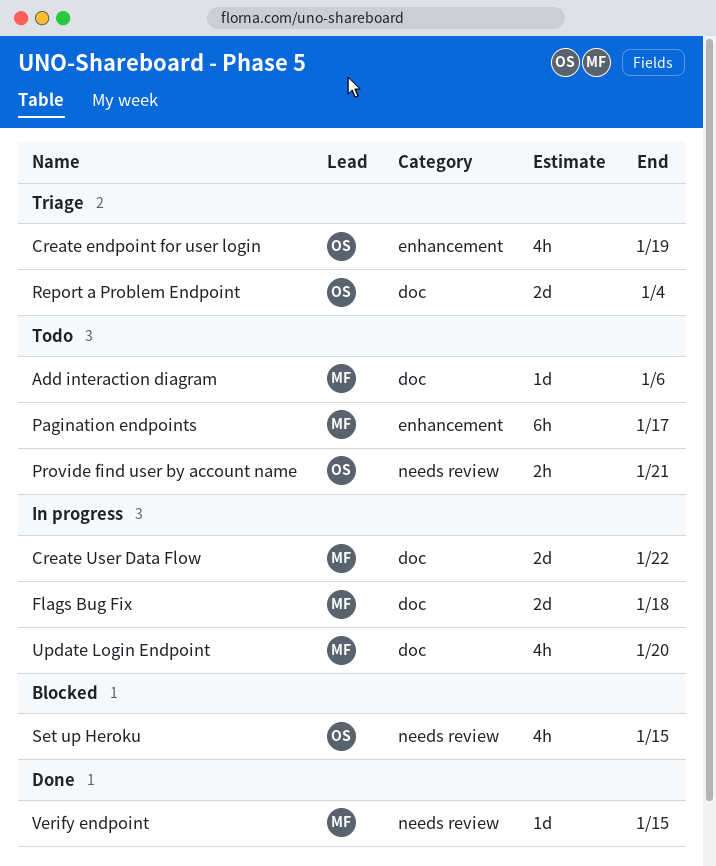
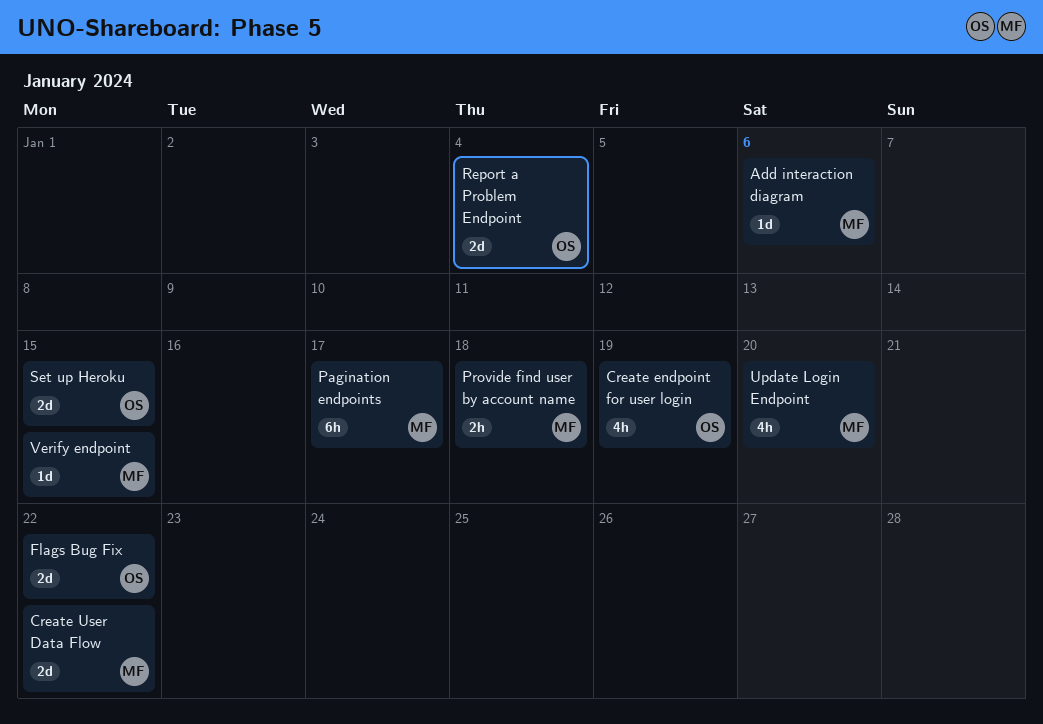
Flags Bug Fix, owner: MF -> OS
Flags Bug Fix, due: Jan 18 -> Jan 22
Provide find user by account name, owner: OS -> MF
Provide find user by account name, due: Jan 21 -> Jan 18
Set up Heroku, estimate: 4h -> 2d

